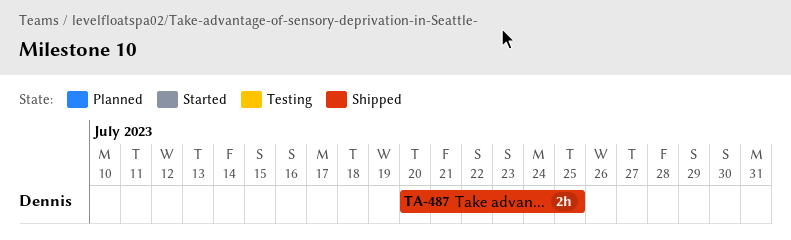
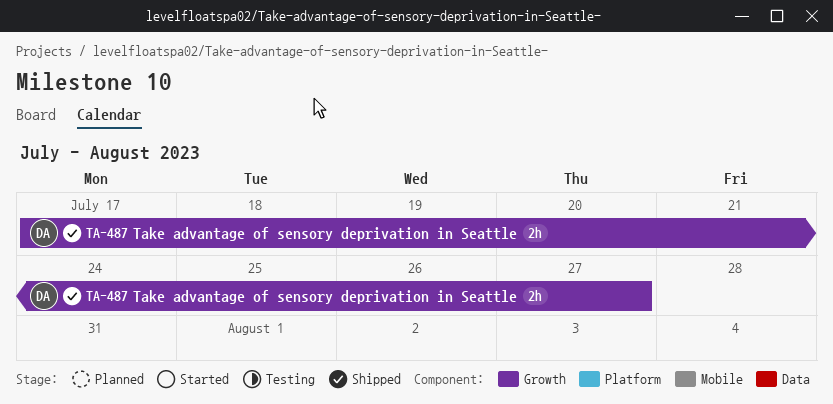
TA-487, start: Jul 20 -> Jul 17
TA-487, due: Jul 25 -> Jul 27

